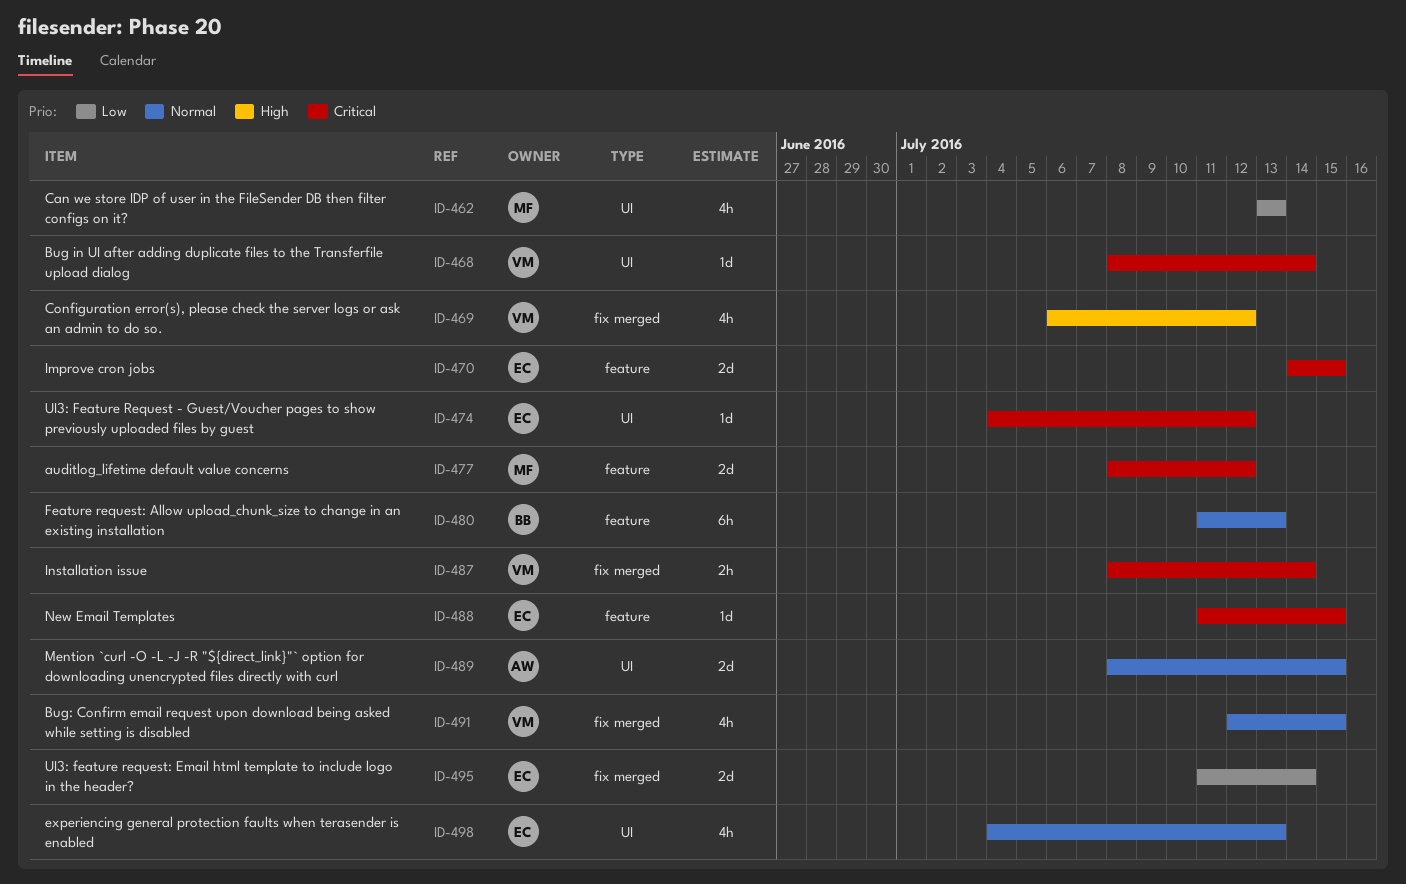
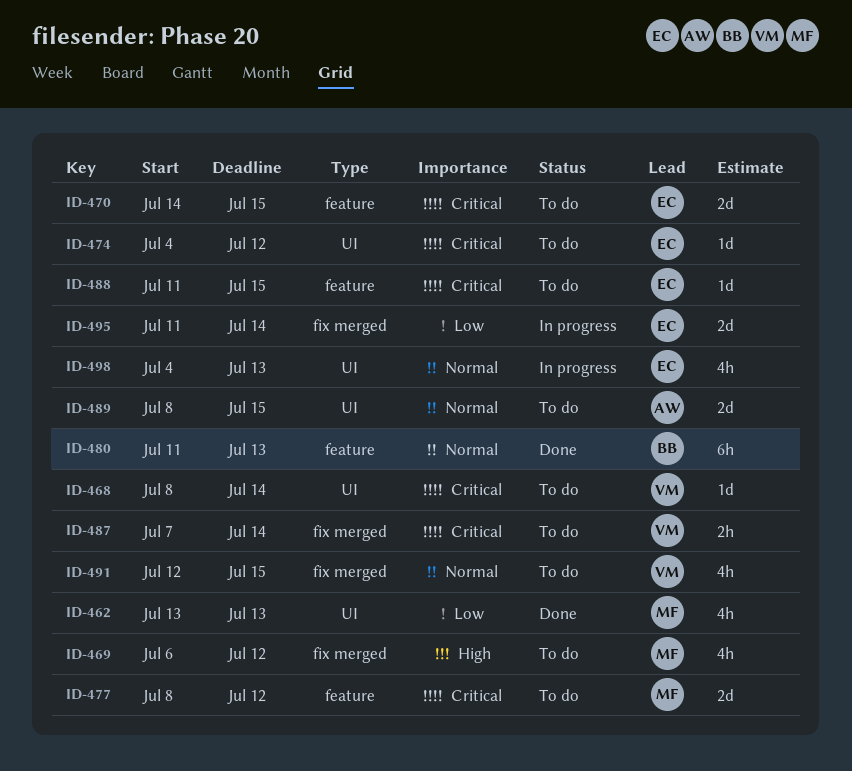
ID-469, owner: VM -> MF
ID-487, start: Jul 8 -> Jul 7

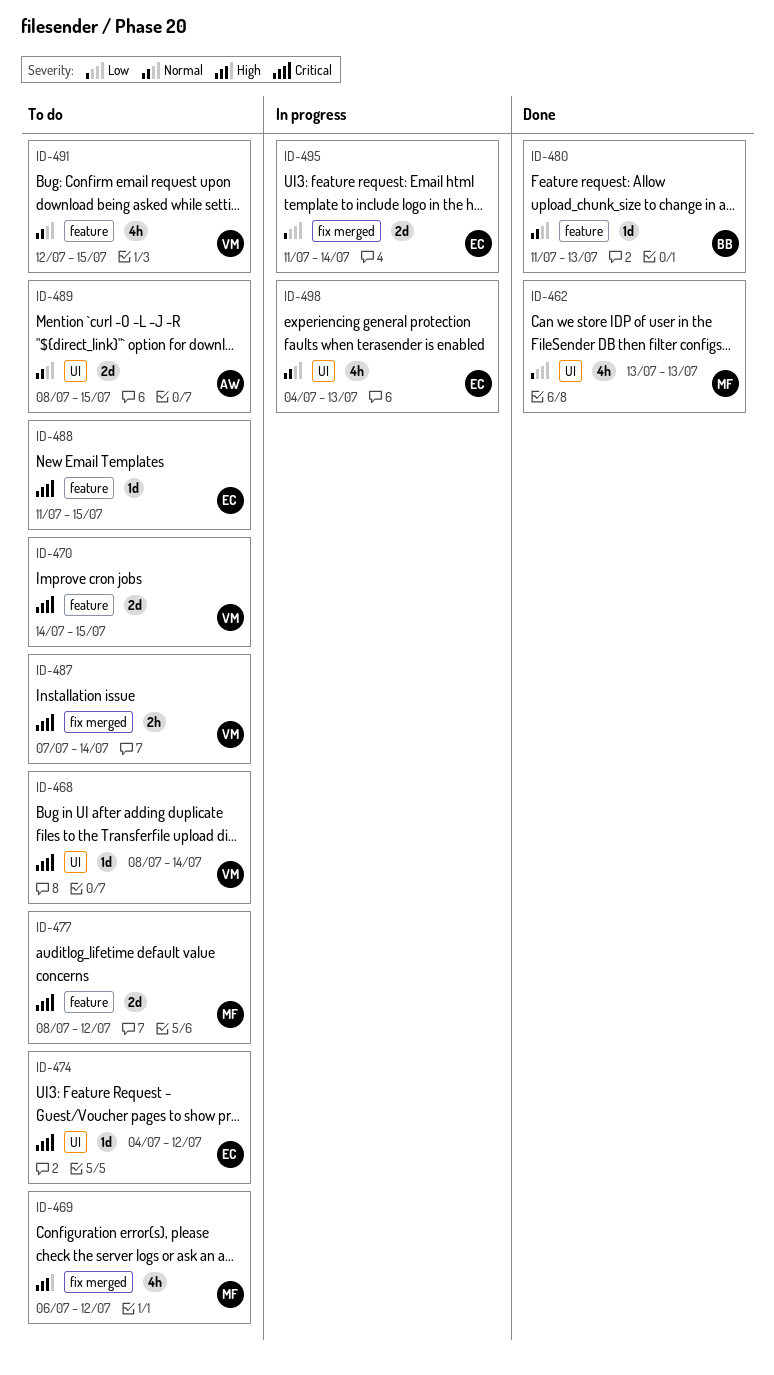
ID-470, owner: EC -> VM
ID-480, estimate: 6h -> 1d
ID-491, label: fix merged -> feature

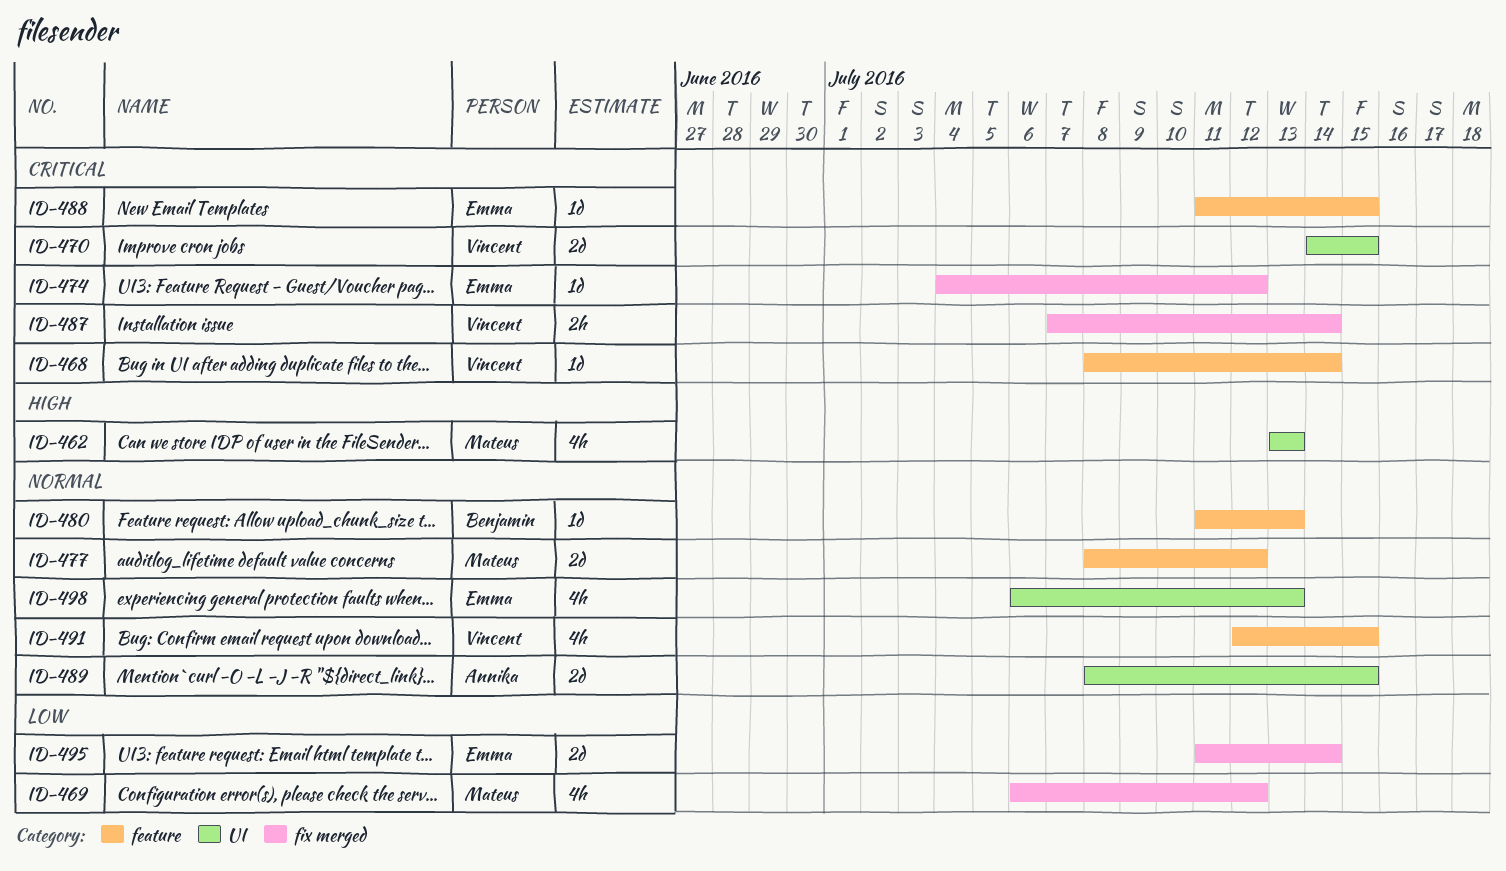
ID-462, priority: Low -> High
ID-468, label: UI -> feature
ID-469, priority: High -> Low
ID-470, label: feature -> UI
ID-474, label: UI -> fix merged
ID-477, priority: Critical -> Normal
ID-498, start: Jul 4 -> Jul 6

